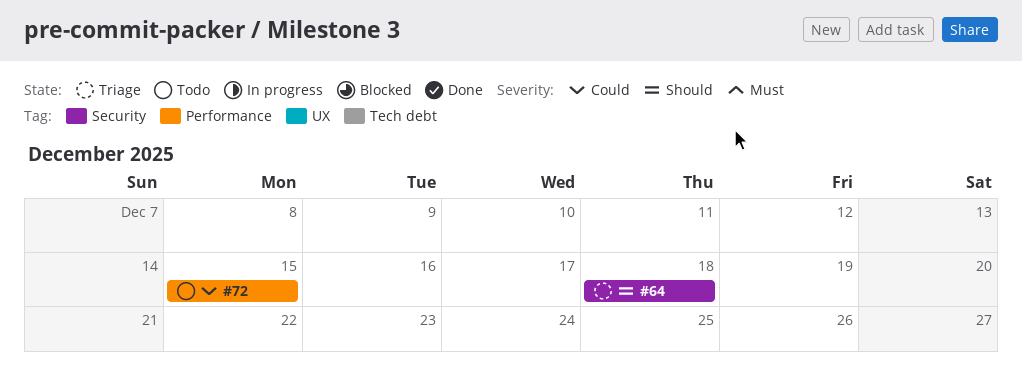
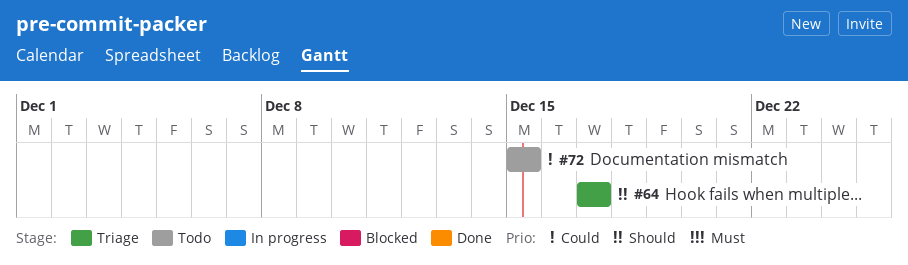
#64, start: Dec 18 -> Dec 17
#64, due: Dec 18 -> Dec 17

